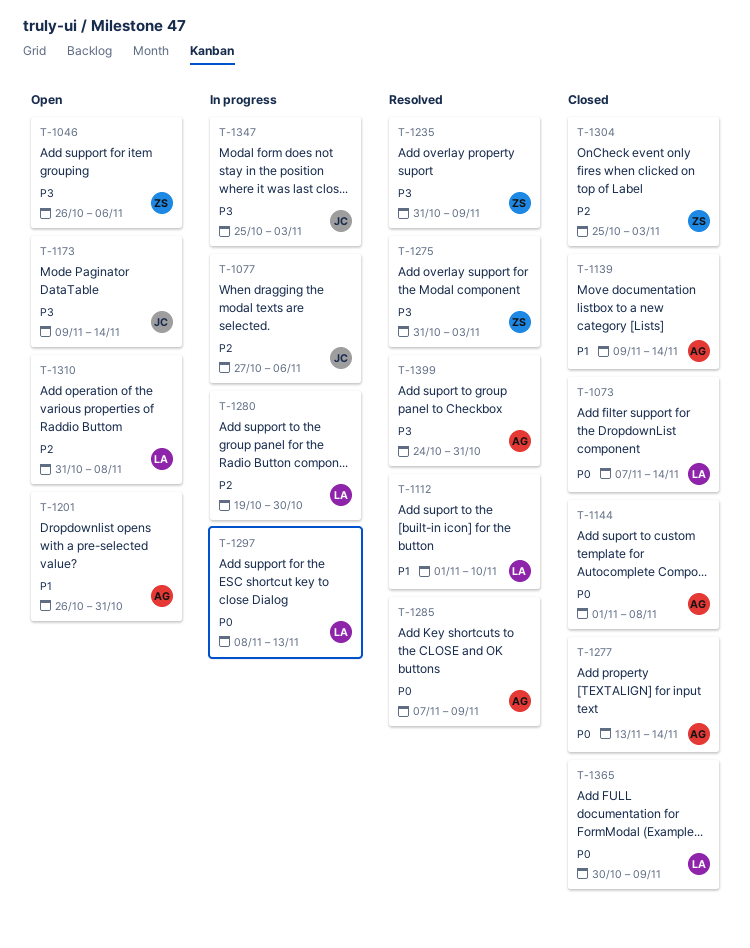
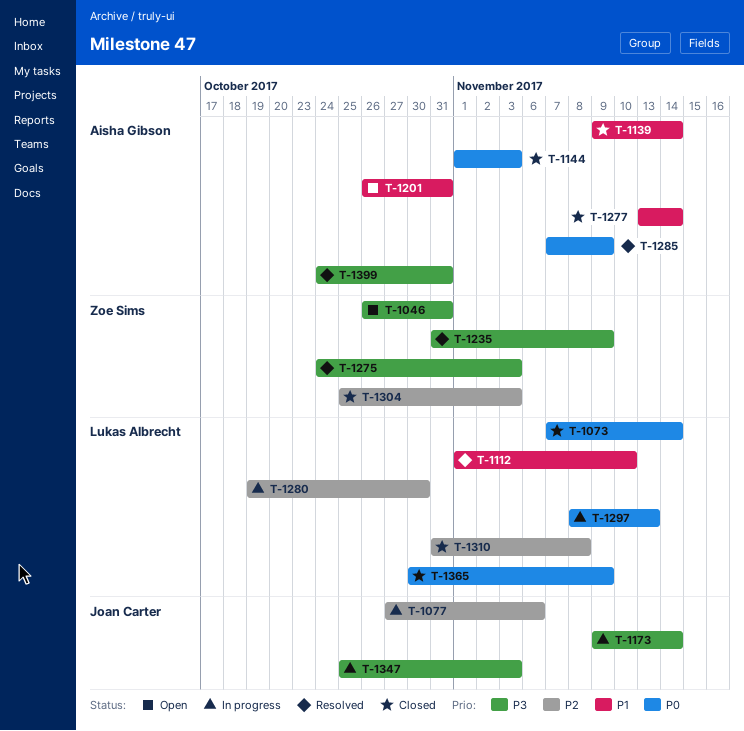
T-1046, due: Nov 6 -> Oct 31
T-1144, due: Nov 8 -> Nov 3
T-1173, status: Open -> In progress
T-1275, start: Oct 31 -> Oct 24
T-1277, priority: P0 -> P1
T-1310, status: Open -> Closed

